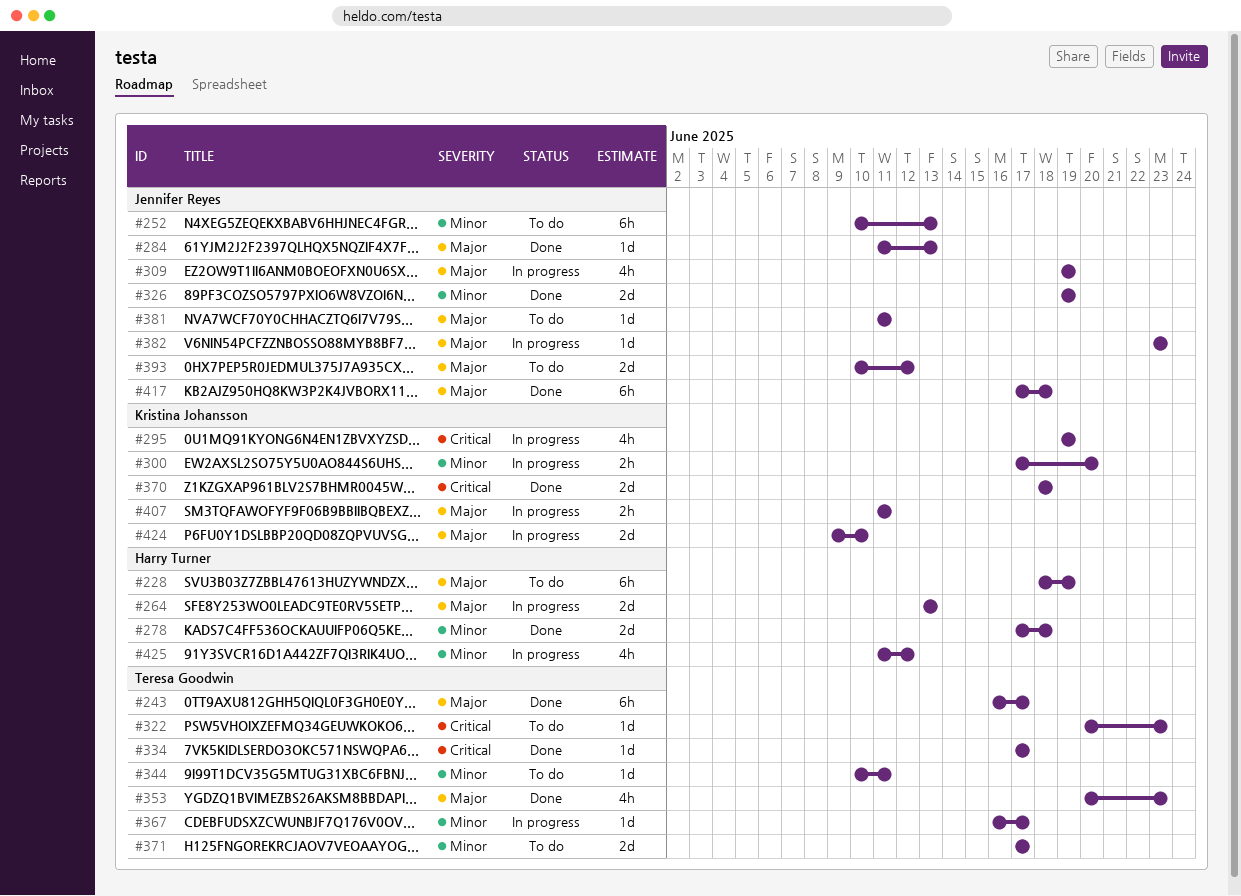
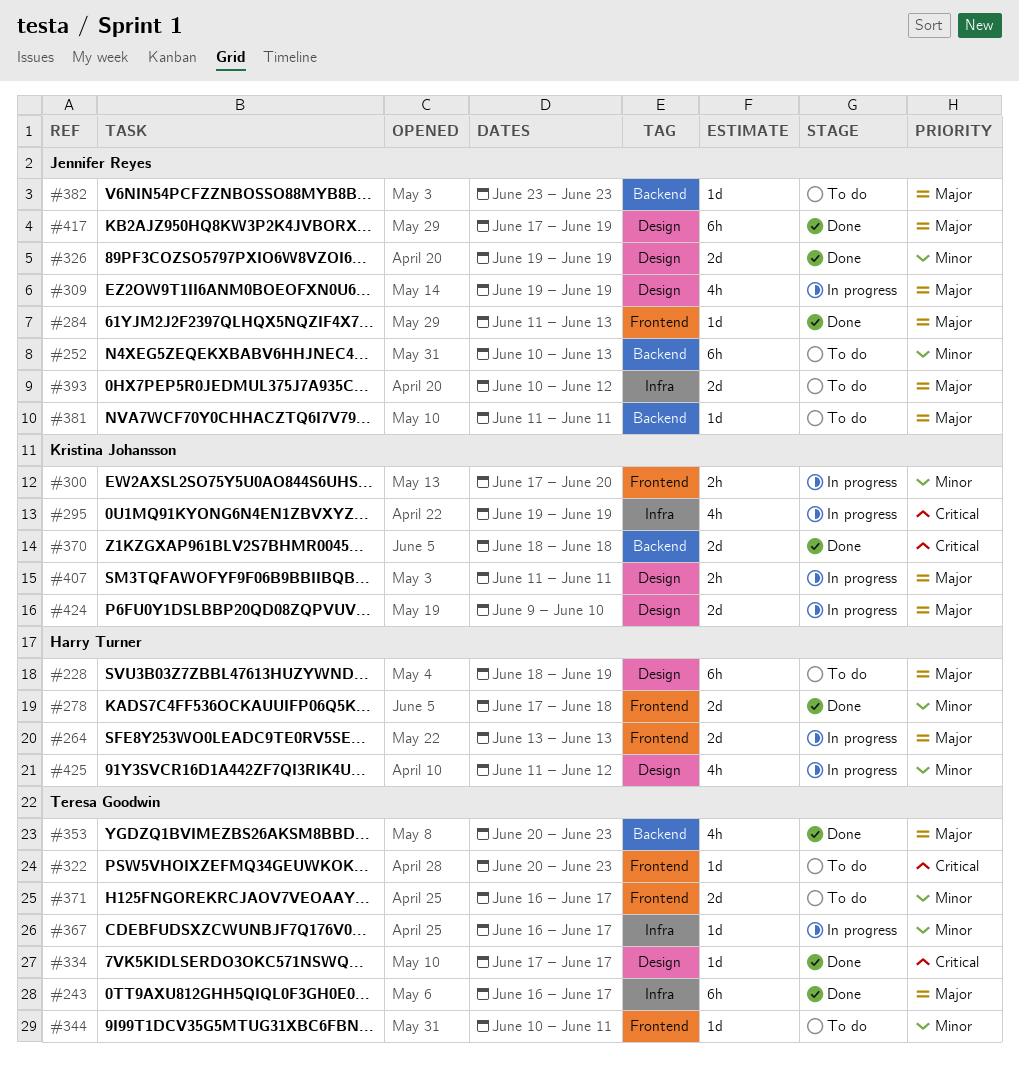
#371, start: Jun 17 -> Jun 16
#382, status: In progress -> To do
#417, due: Jun 18 -> Jun 19

